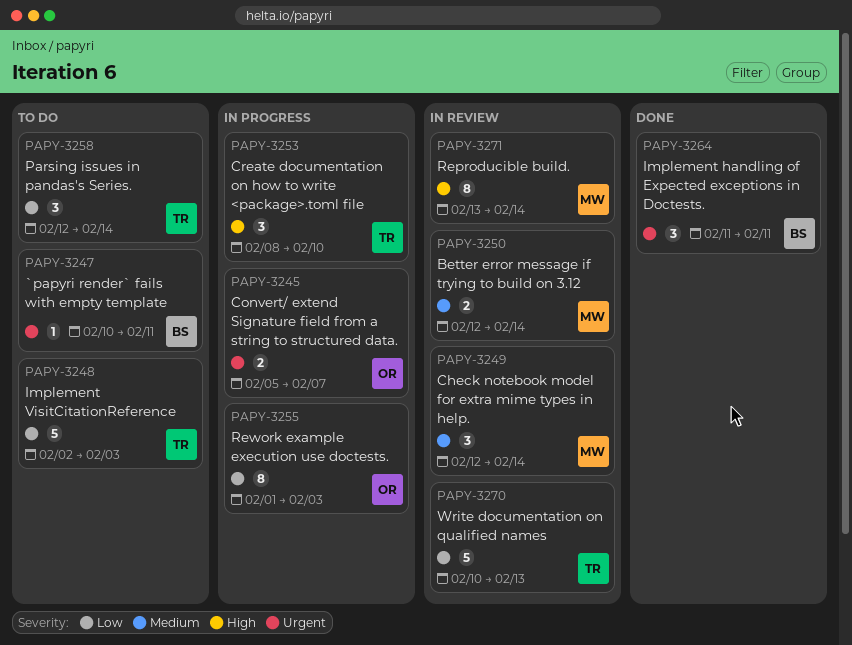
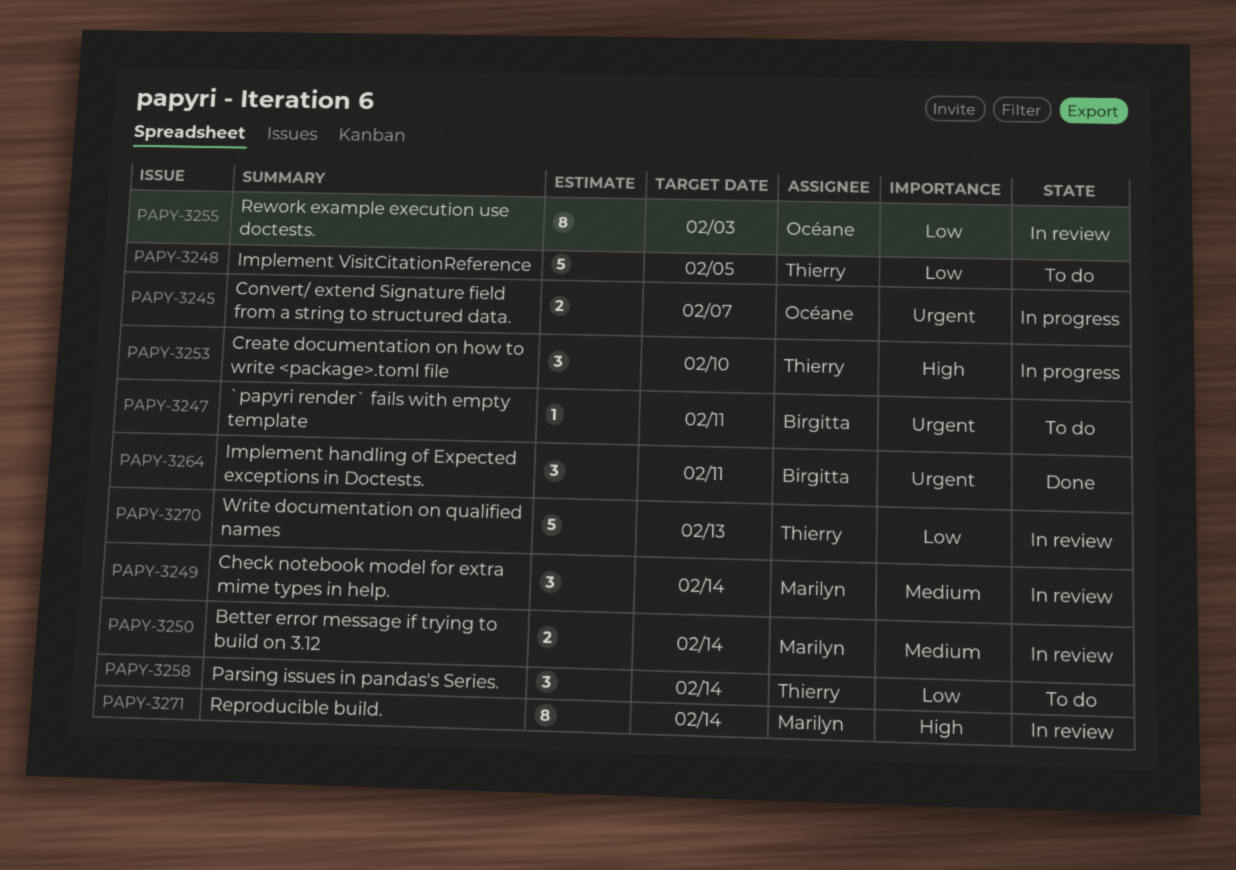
PAPY-3248, due: Feb 3 -> Feb 5
PAPY-3255, status: In progress -> In review

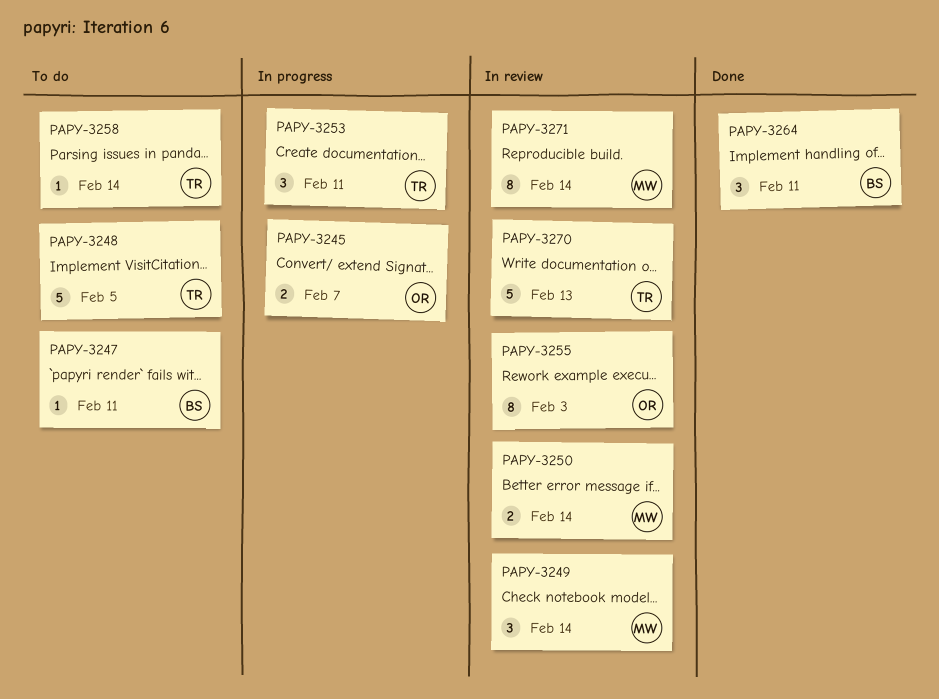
PAPY-3253, due: Feb 10 -> Feb 11
PAPY-3258, estimate: 3 -> 1

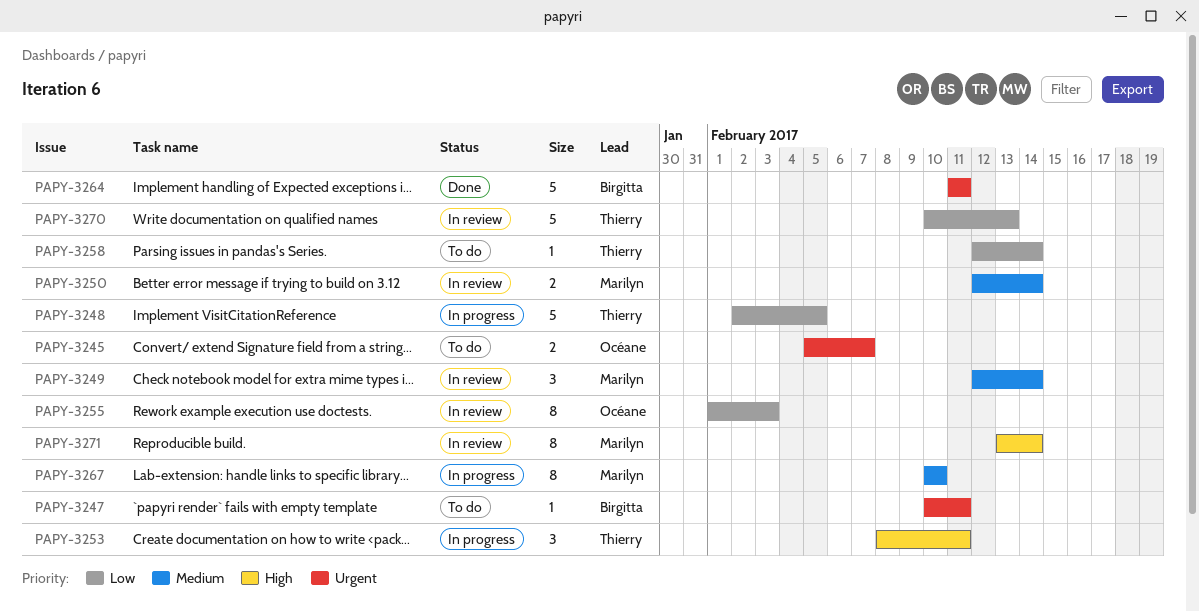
PAPY-3245, status: In progress -> To do
PAPY-3248, status: To do -> In progress
PAPY-3264, estimate: 3 -> 5
PAPY-3267: none -> present

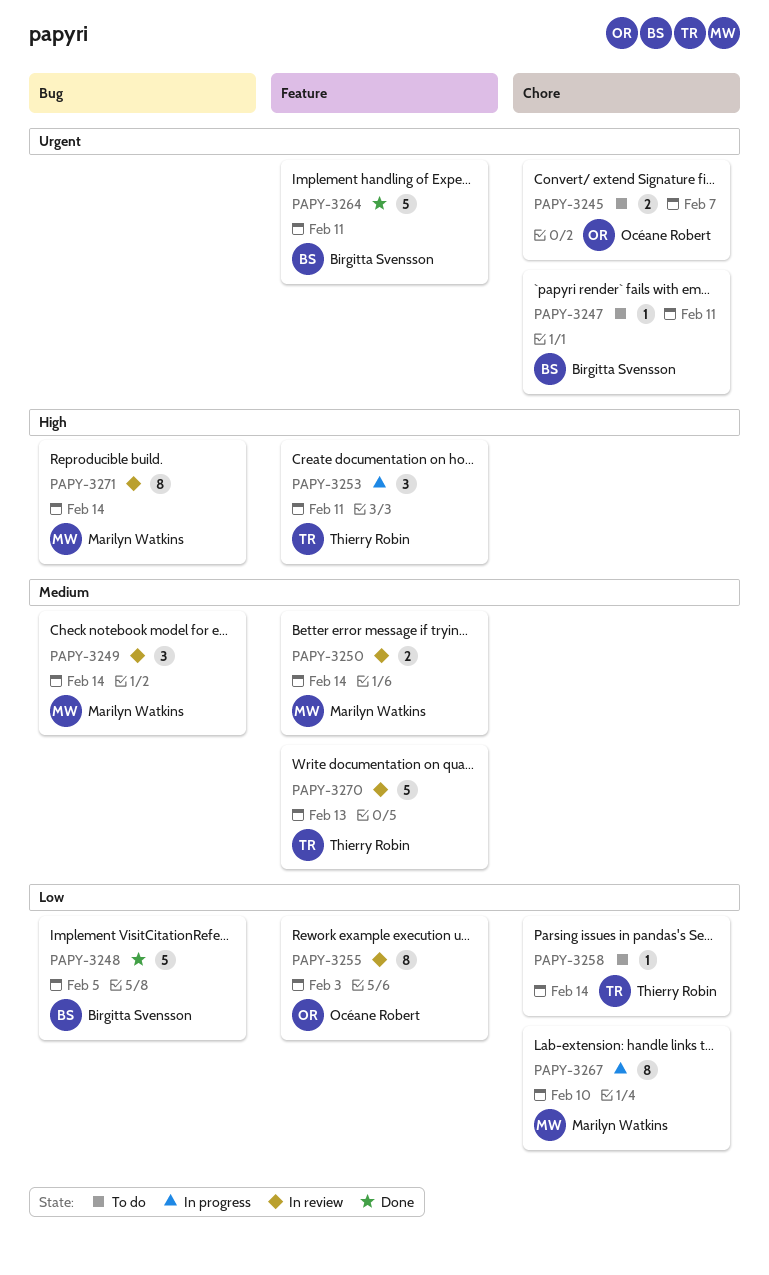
PAPY-3248, status: In progress -> Done
PAPY-3248, owner: Thierry Robin -> Birgitta Svensson
PAPY-3267, priority: Medium -> Low
PAPY-3270, priority: Low -> Medium

